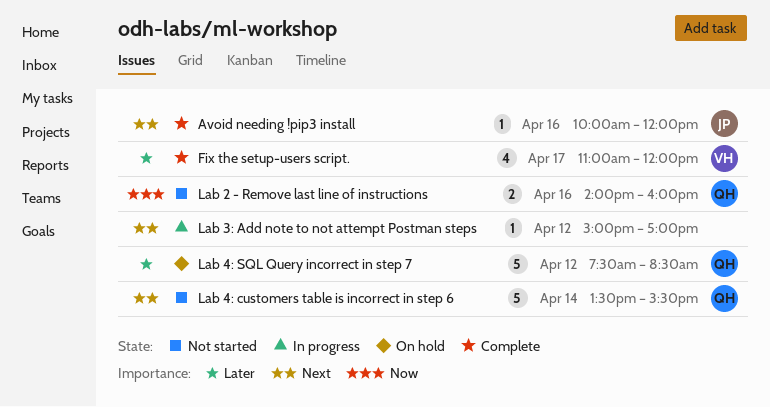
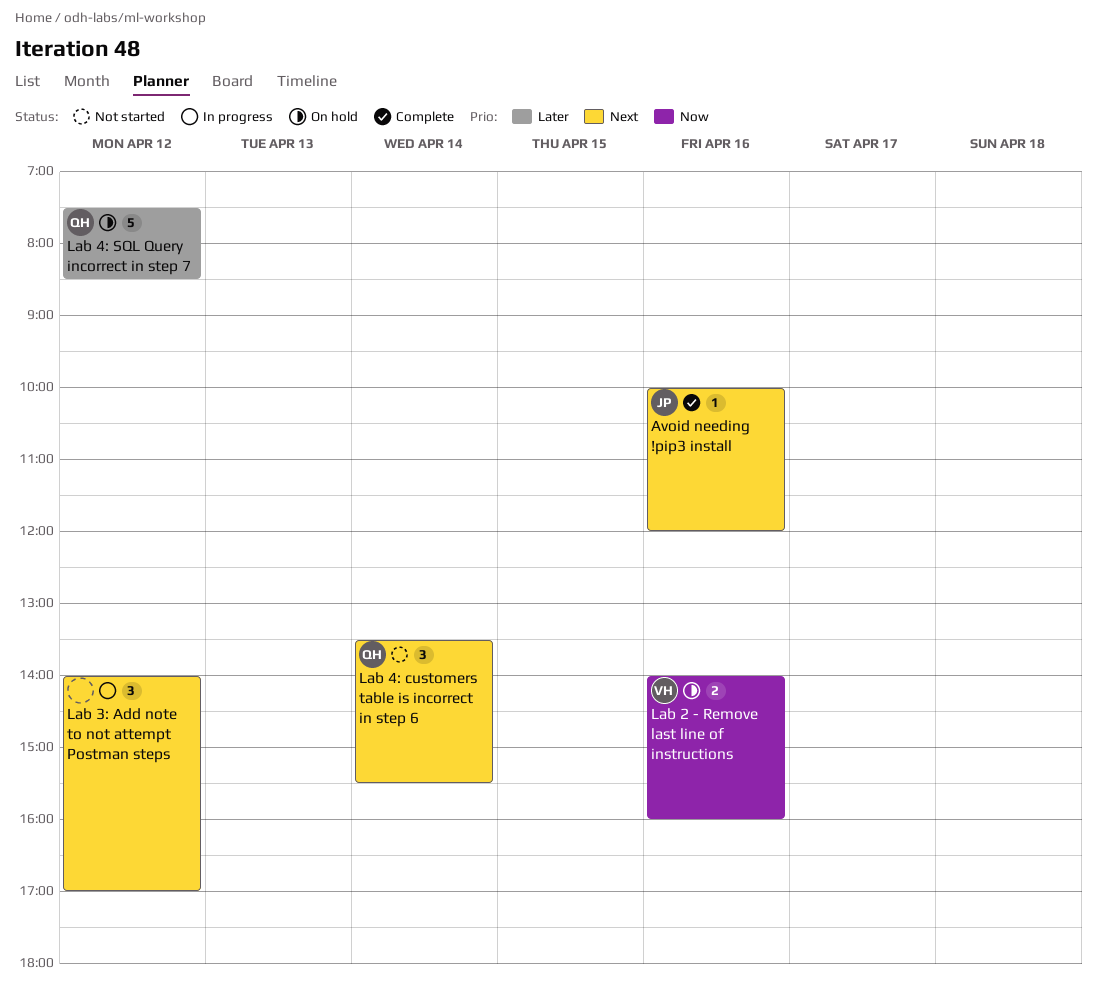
Fix the setup-users script.: present -> none
Lab 2 - Remove last line of instructions, status: Not started -> On hold
Lab 2 - Remove last line of instructions, owner: QH -> VH
Lab 3: Add note to not attempt Postman steps, estimate: 1 -> 3
Lab 3: Add note to not attempt Postman steps, begins: 15:00 -> 14:00
Lab 4: customers table is incorrect in step 6, estimate: 5 -> 3

